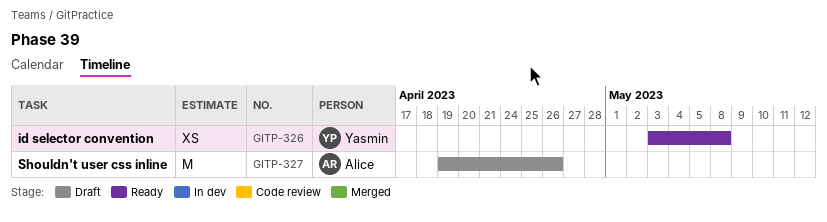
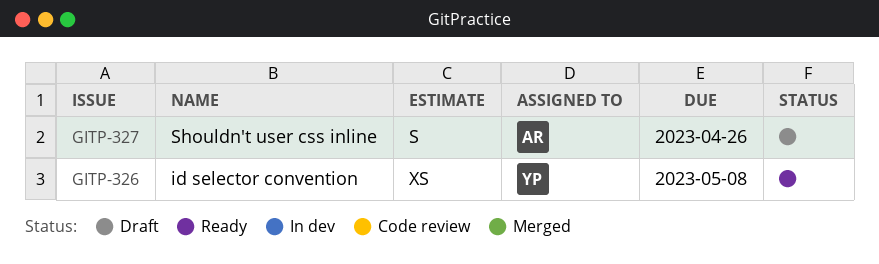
GITP-327, estimate: M -> S

